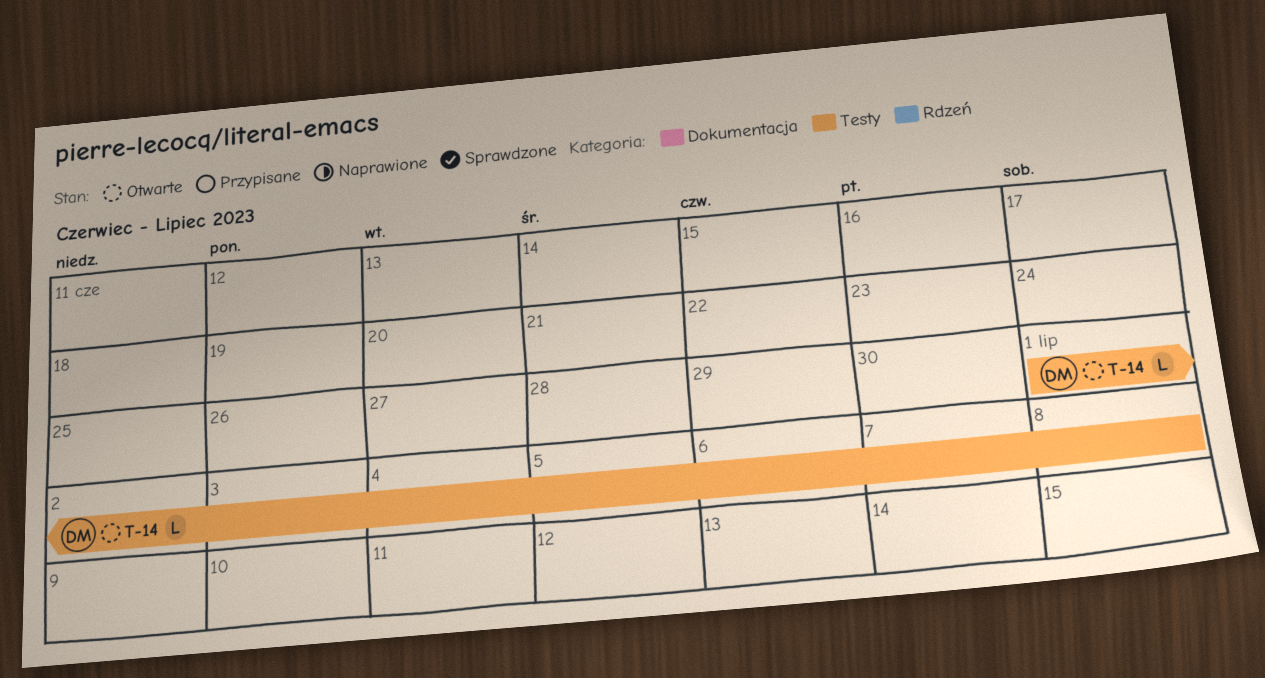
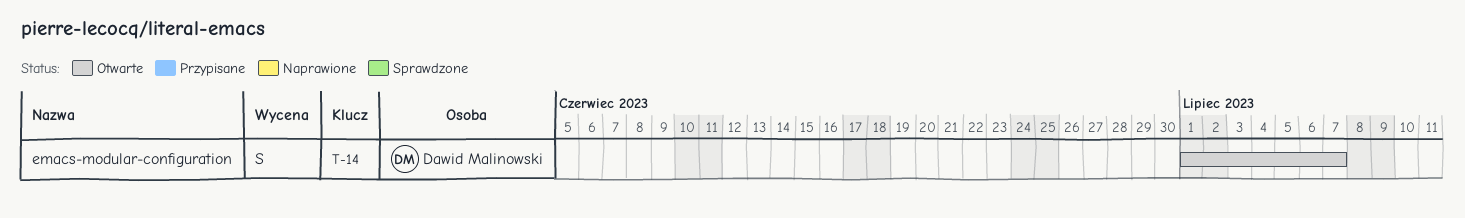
T-14, estimate: L -> S
T-14, due: Jul 8 -> Jul 7

